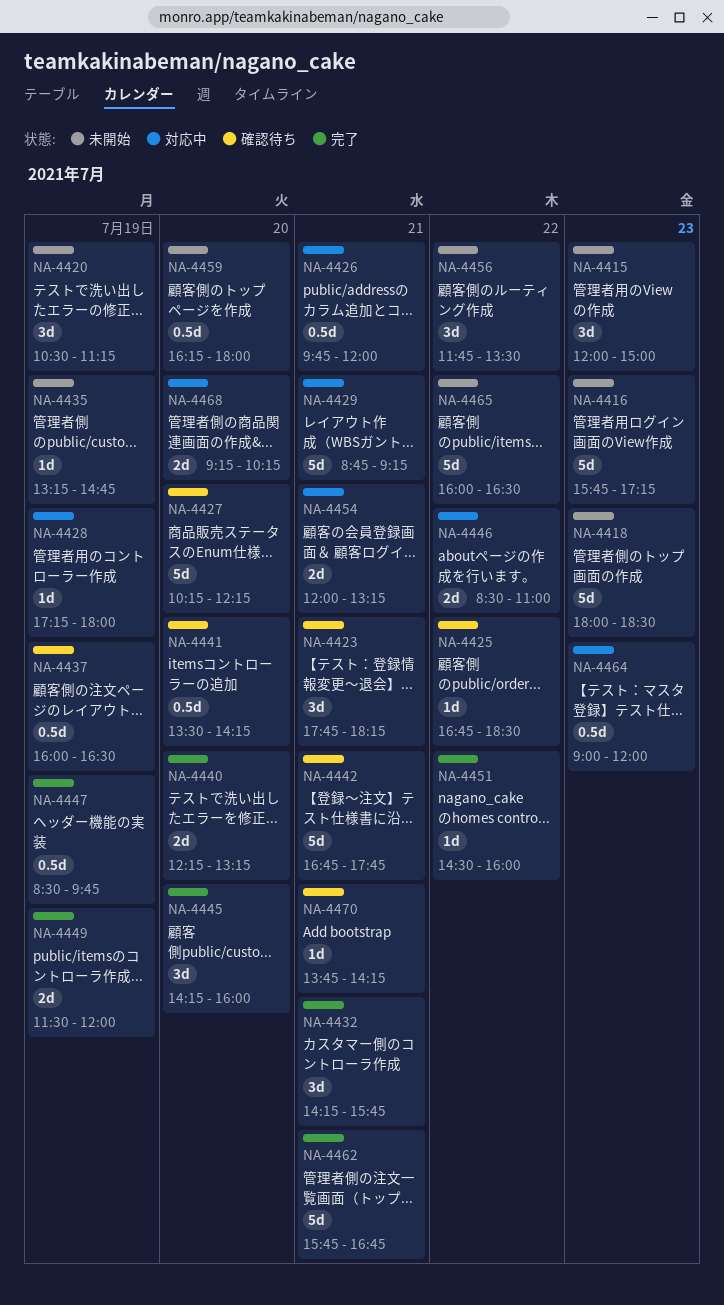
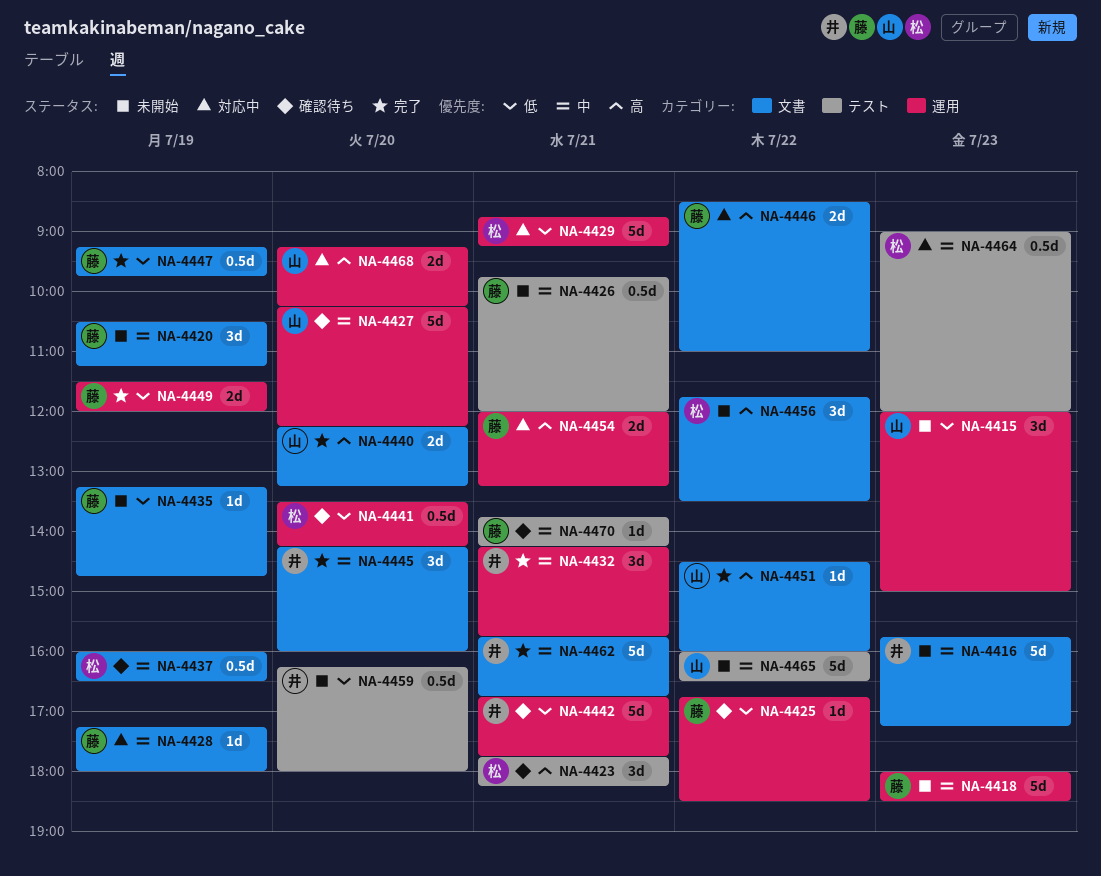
NA-4426, status: 対応中 -> 未開始
NA-4447, begins: 08:30 -> 09:15

